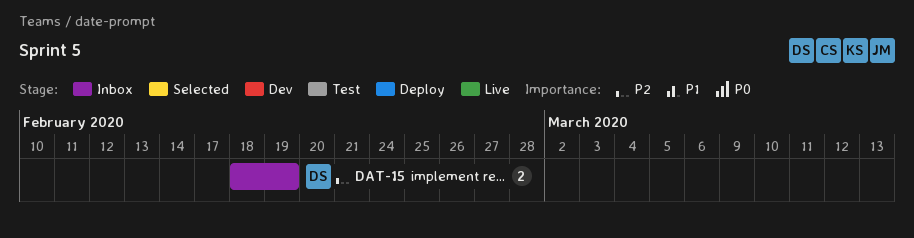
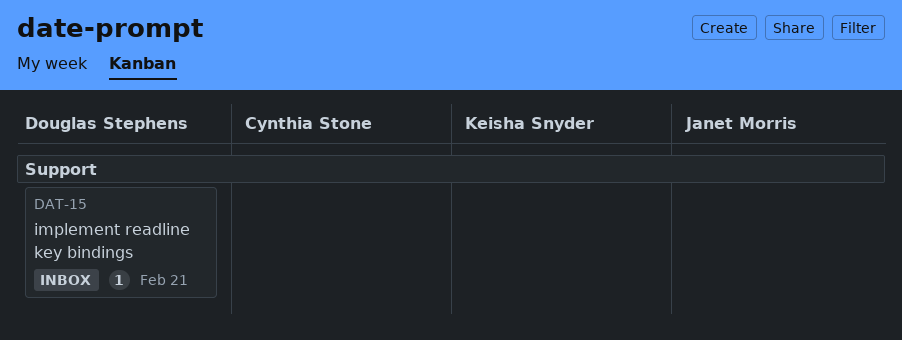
DAT-15, estimate: 2 -> 1
DAT-15, due: Feb 19 -> Feb 21

